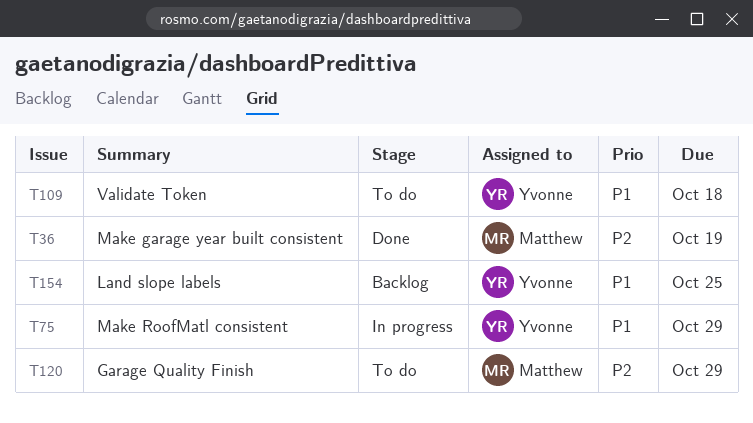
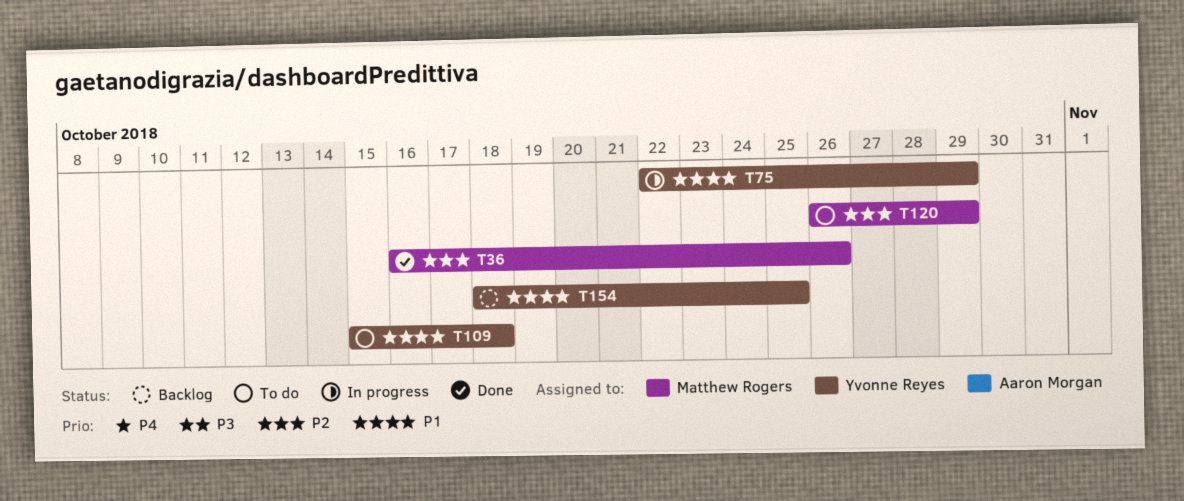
T36, due: Oct 19 -> Oct 26

